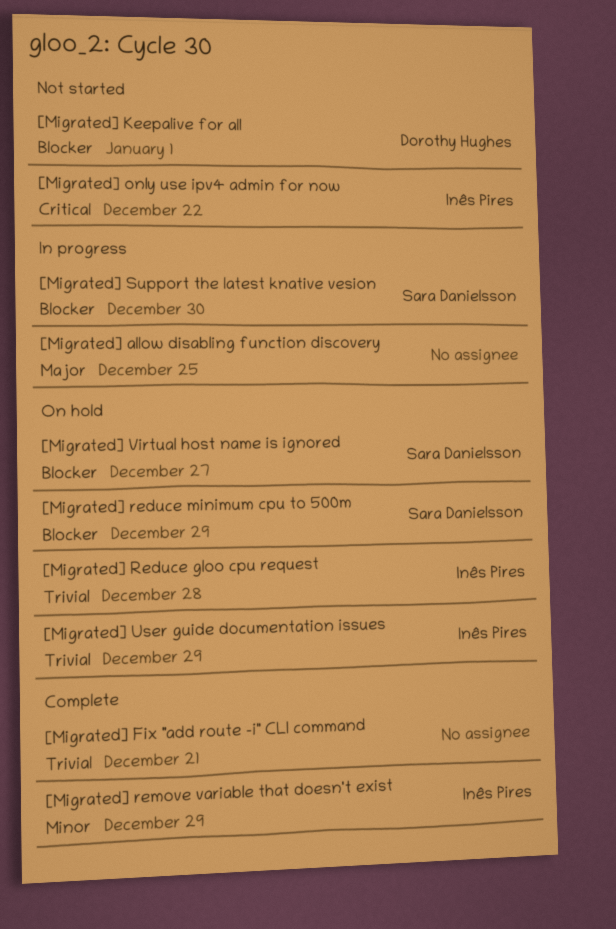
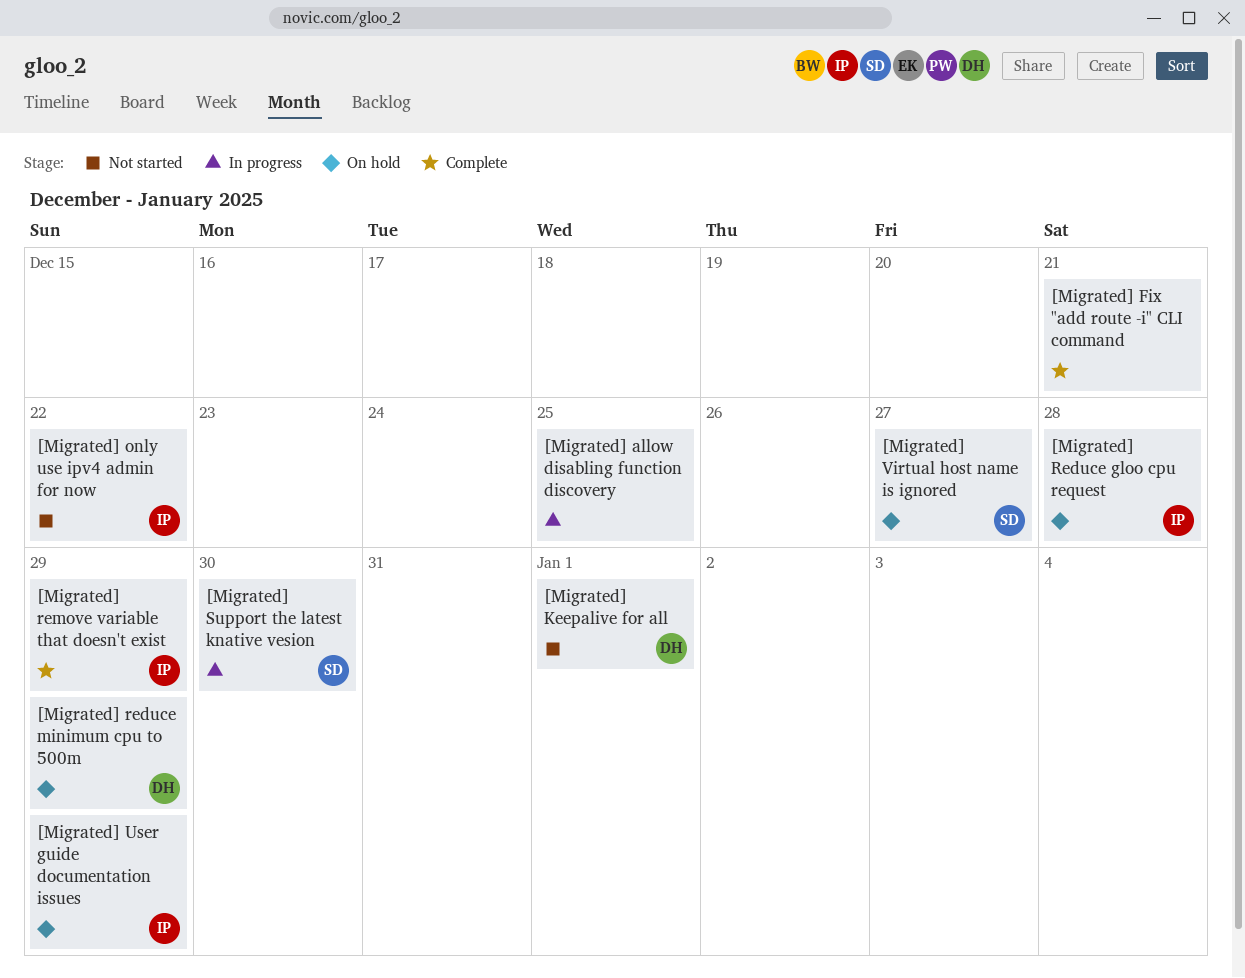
[Migrated] reduce minimum cpu to 500m, owner: Sara Danielsson -> Dorothy Hughes

